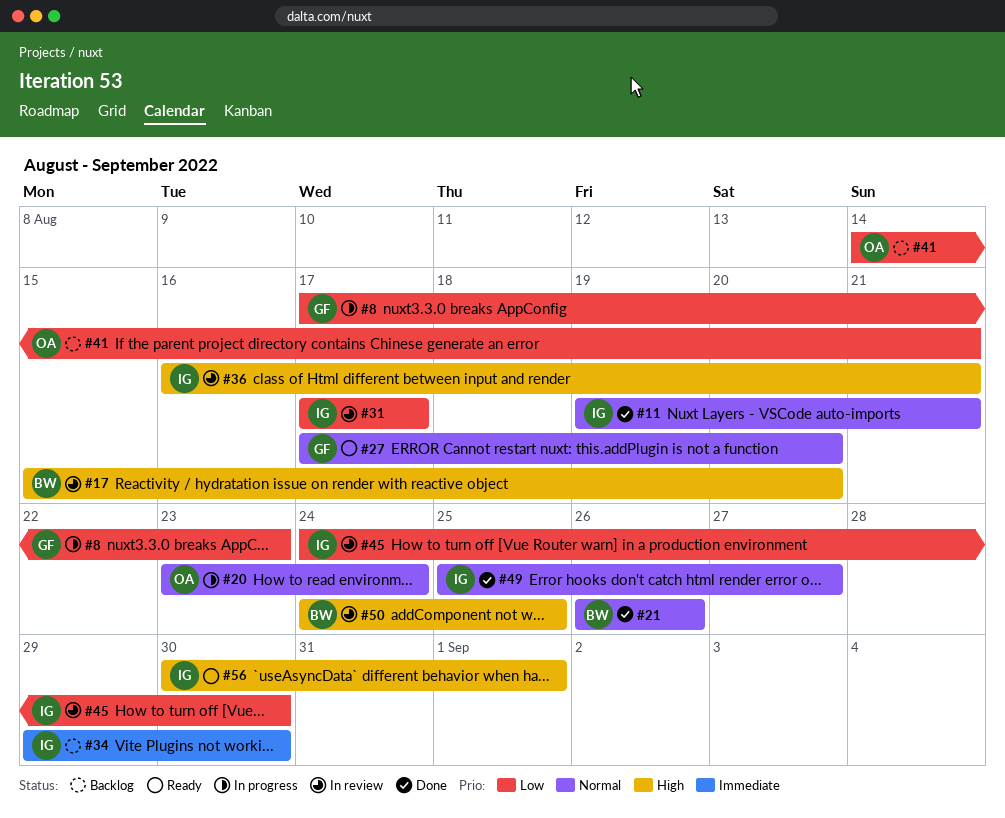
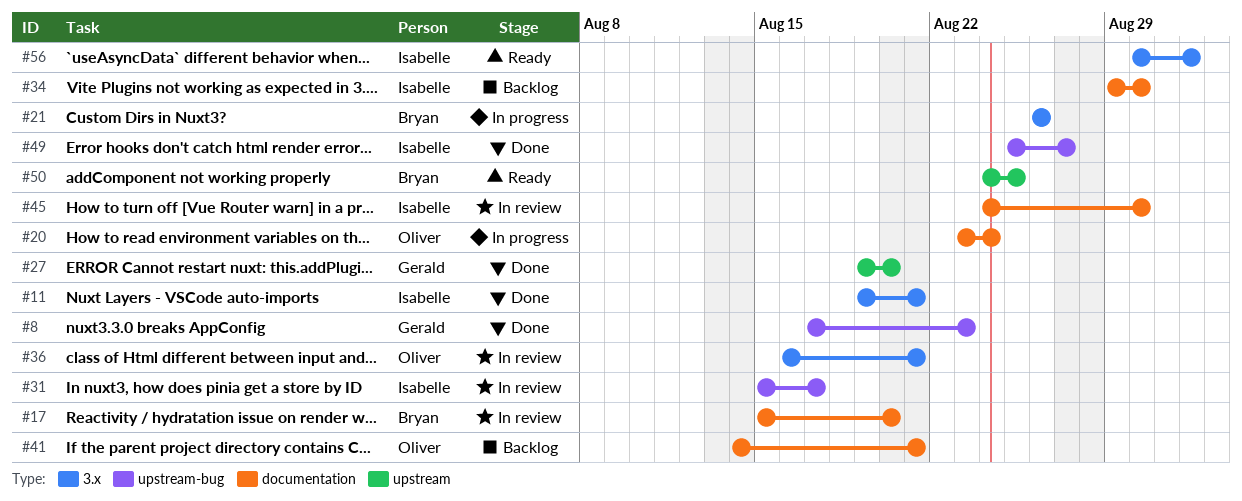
#8, status: In progress -> Done
#21, status: Done -> In progress
#27, status: Ready -> Done
#27, start: Aug 17 -> Aug 19
#31, start: Aug 17 -> Aug 15
#36, owner: Isabelle -> Oliver
#50, status: In review -> Ready

